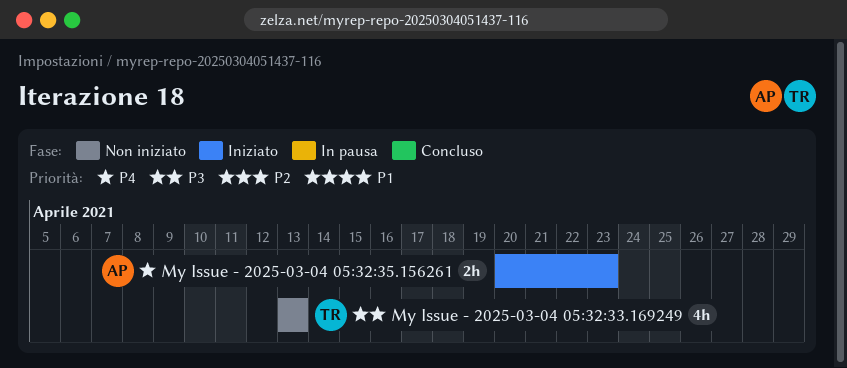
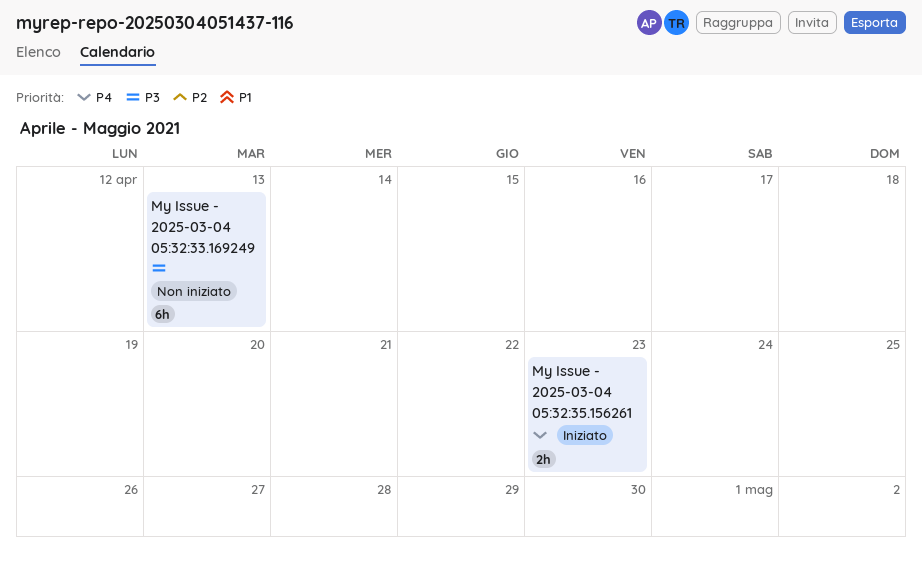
My Issue - 2025-03-04 05:32:33.169249, estimate: 4h -> 6h

